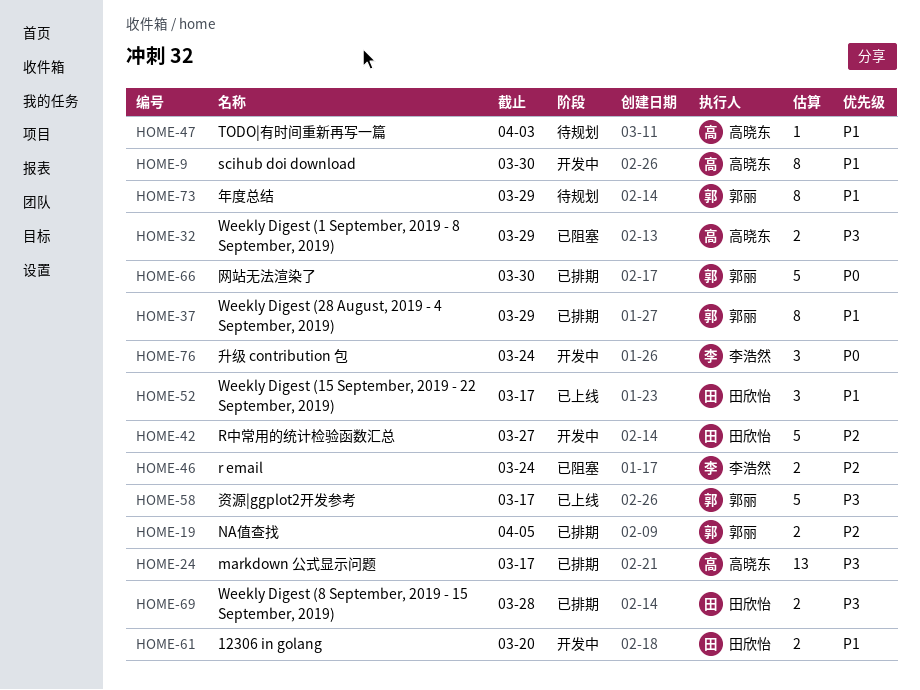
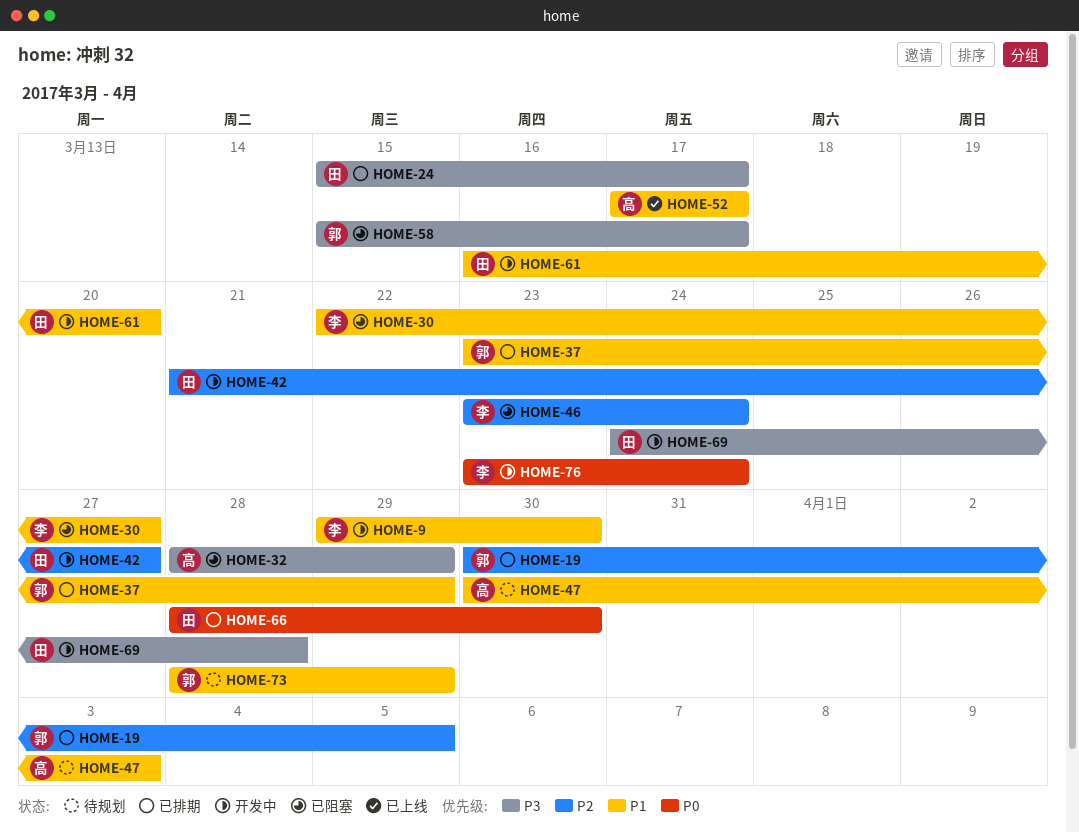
HOME-9, owner: 高晓东 -> 李浩然
HOME-24, owner: 高晓东 -> 田欣怡
HOME-30: none -> present
HOME-52, owner: 田欣怡 -> 高晓东
HOME-58, status: 已上线 -> 已阻塞
HOME-66, owner: 郭丽 -> 田欣怡
HOME-69, status: 已排期 -> 开发中

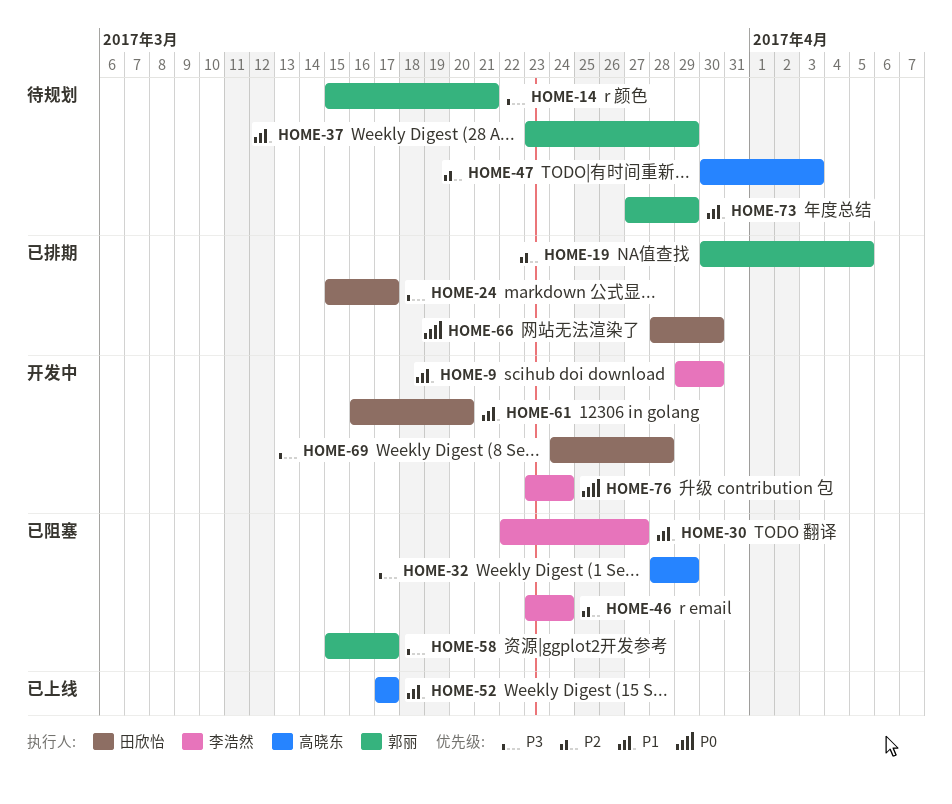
HOME-14: none -> present
HOME-37, status: 已排期 -> 待规划
HOME-42: present -> none
HOME-47, priority: P1 -> P2
HOME-73, start: Mar 28 -> Mar 27

